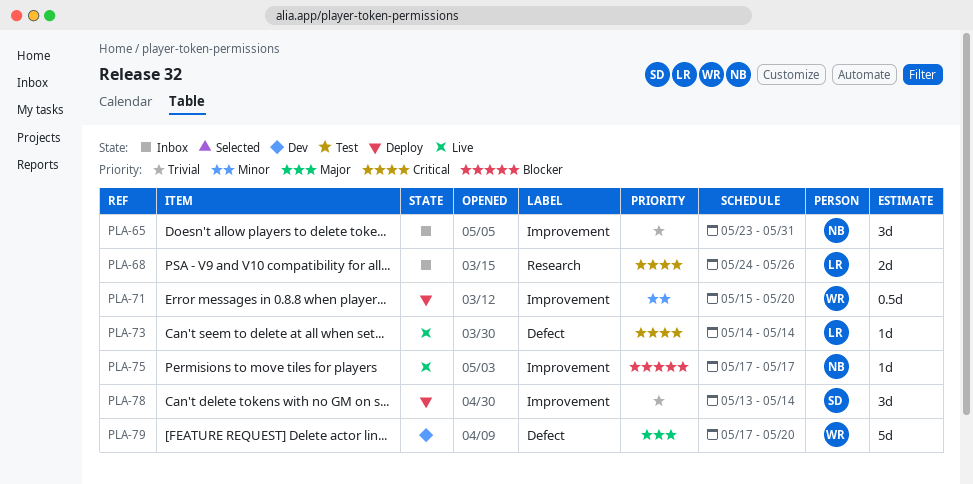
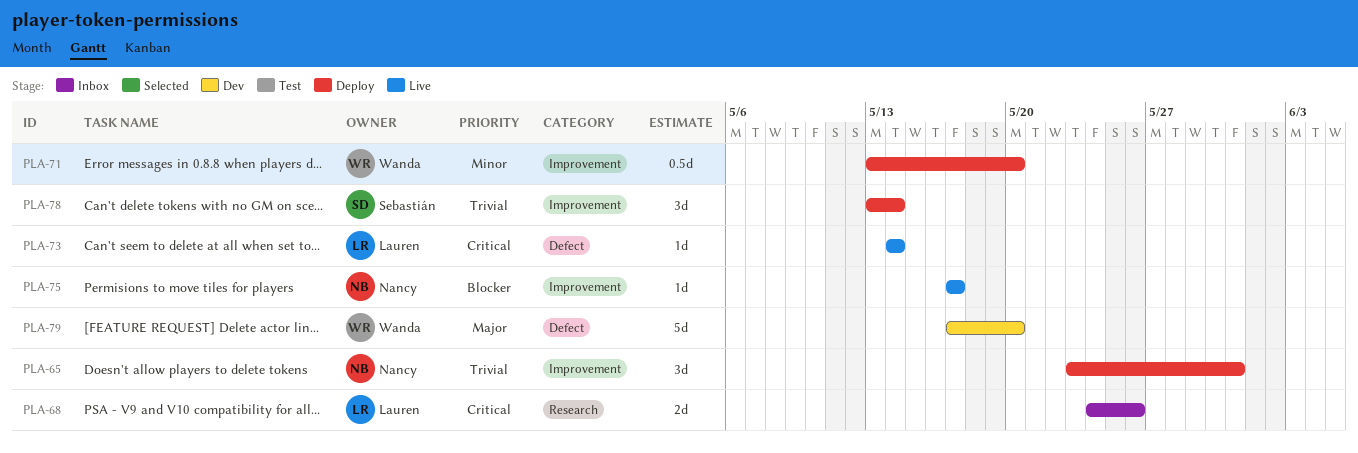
PLA-65, status: Inbox -> Deploy
PLA-71, start: May 15 -> May 13

